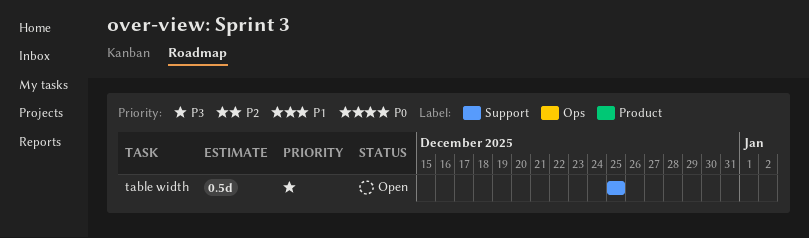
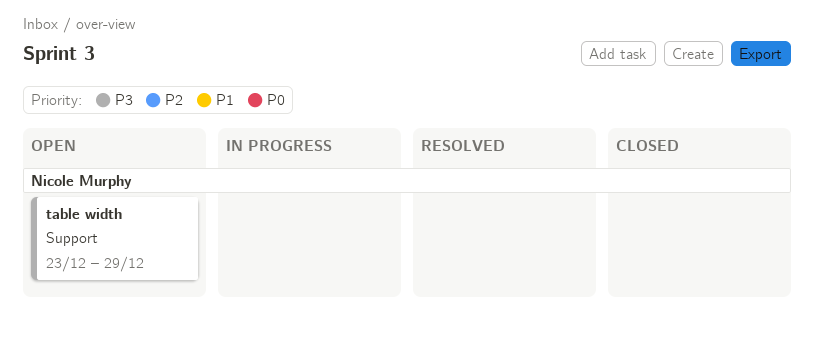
table width, start: Dec 25 -> Dec 23
table width, due: Dec 25 -> Dec 29

